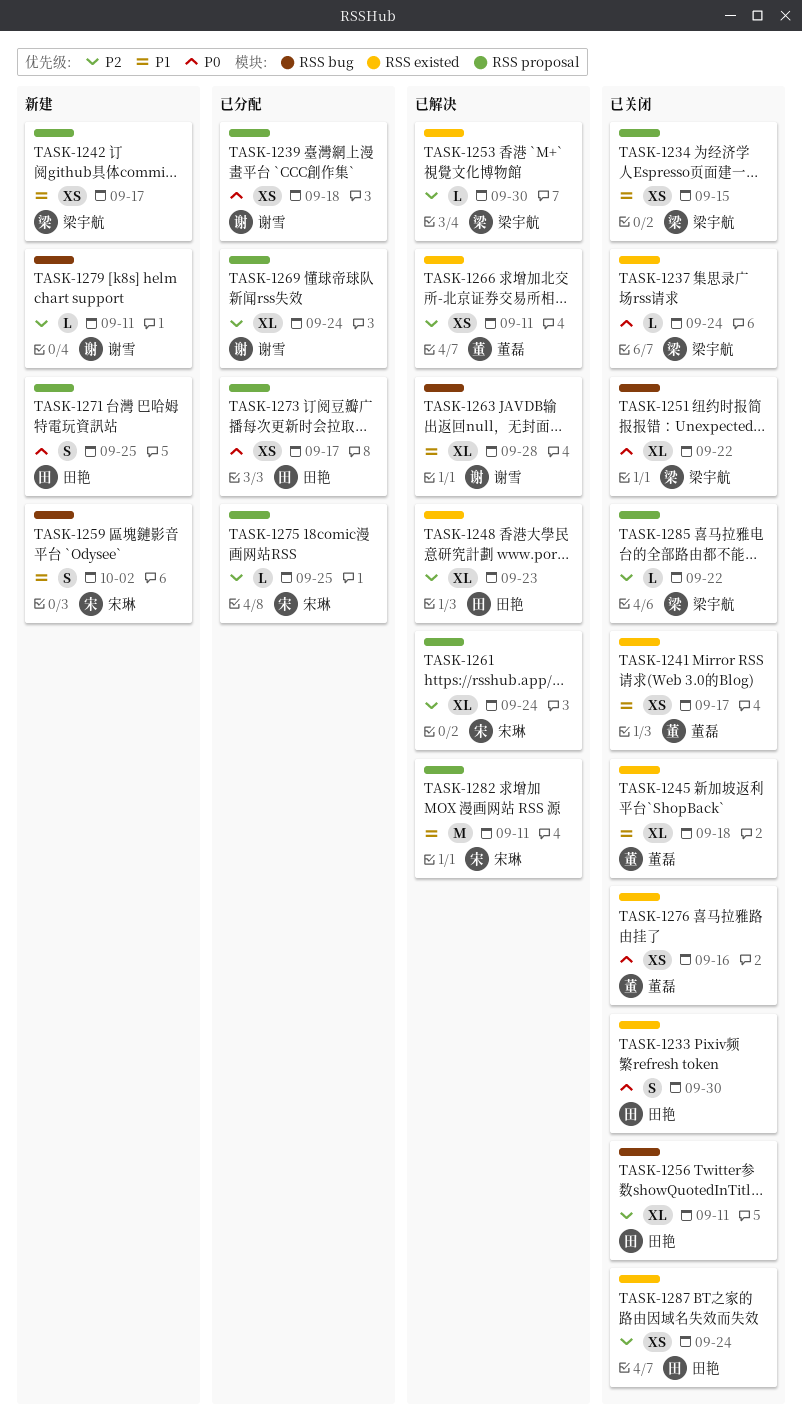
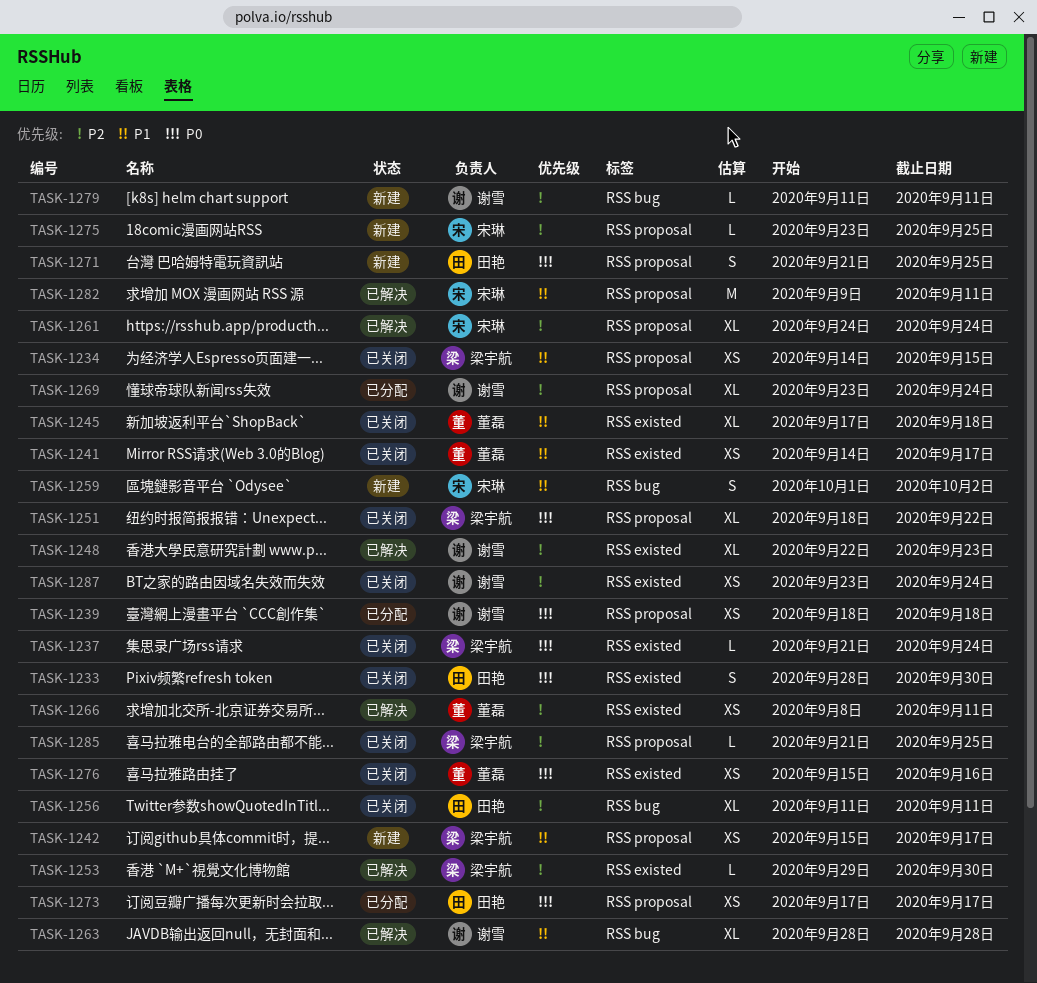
TASK-1248, owner: 田艳 -> 谢雪
TASK-1251, label: RSS bug -> RSS proposal
TASK-1275, status: 已分配 -> 新建
TASK-1285, due: Sep 22 -> Sep 25
TASK-1287, owner: 田艳 -> 谢雪

